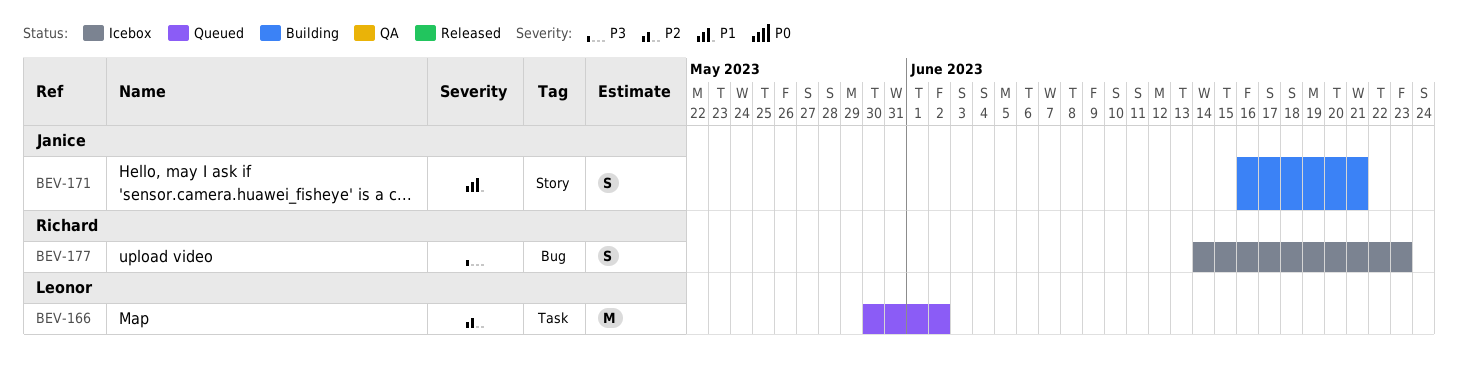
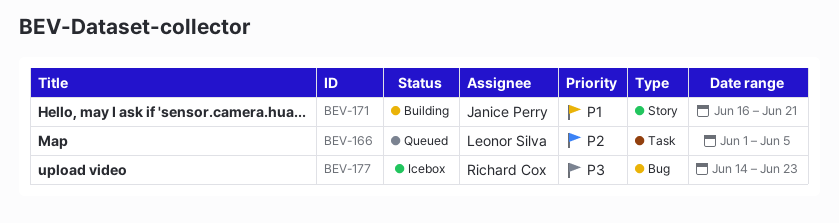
BEV-166, start: May 30 -> Jun 1
BEV-166, due: Jun 2 -> Jun 5

